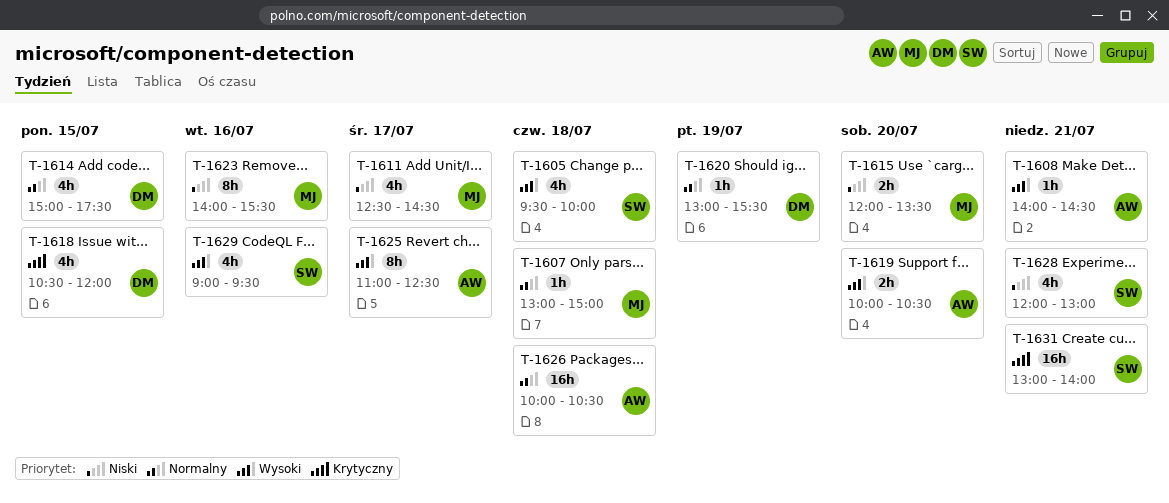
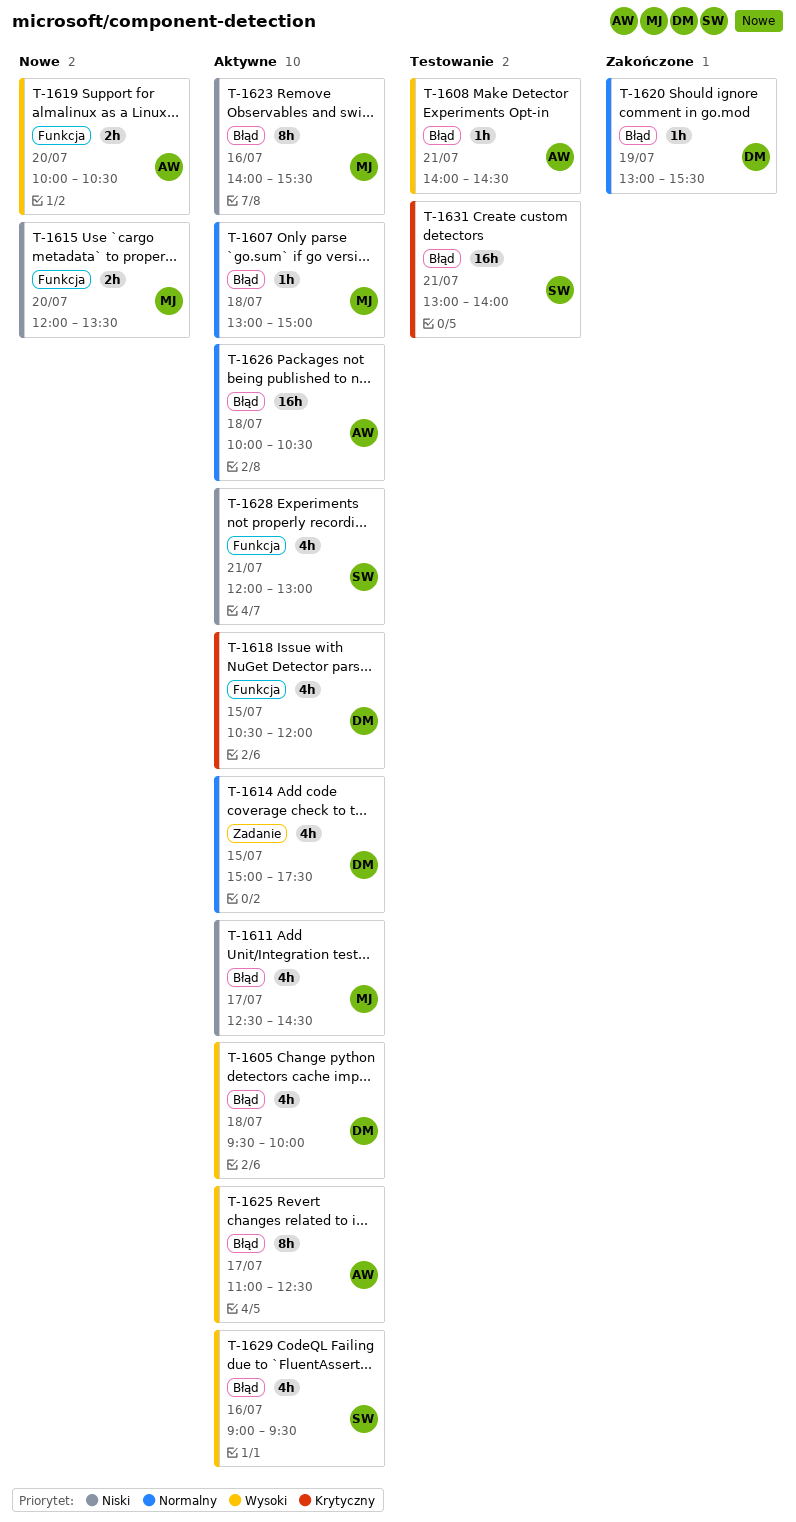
T-1605, owner: SW -> DM

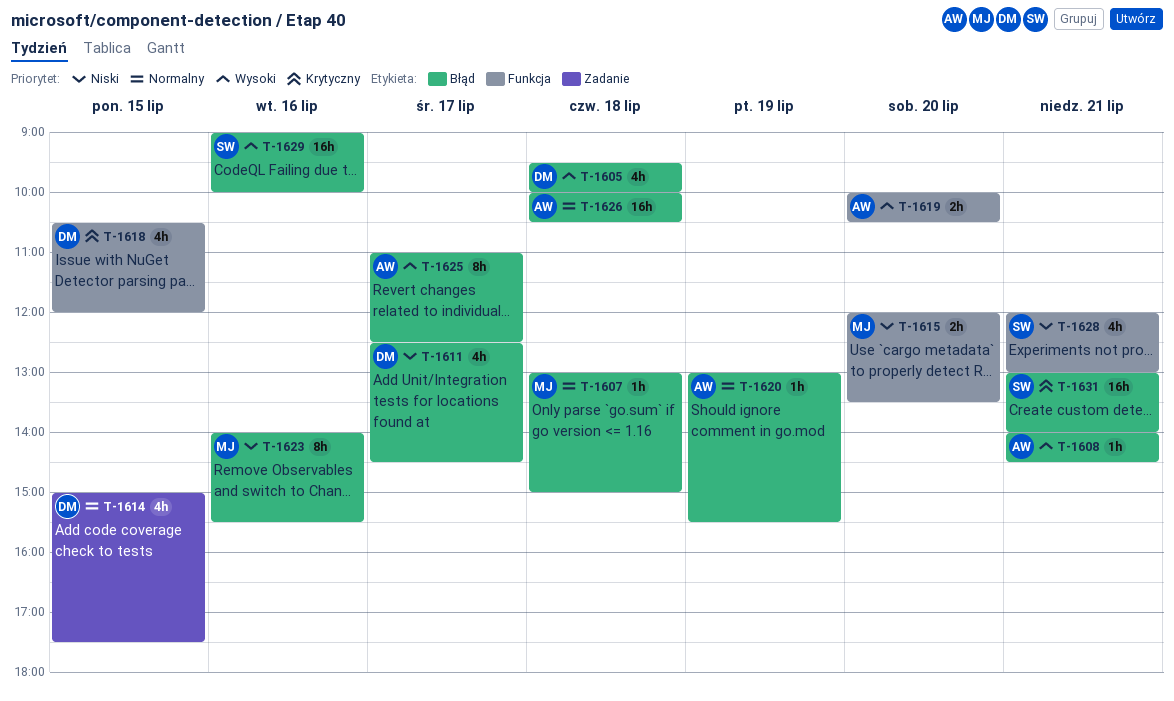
T-1611, owner: MJ -> DM
T-1620, owner: DM -> AW
T-1629, estimate: 4h -> 16h
T-1629, ends: 09:30 -> 10:00

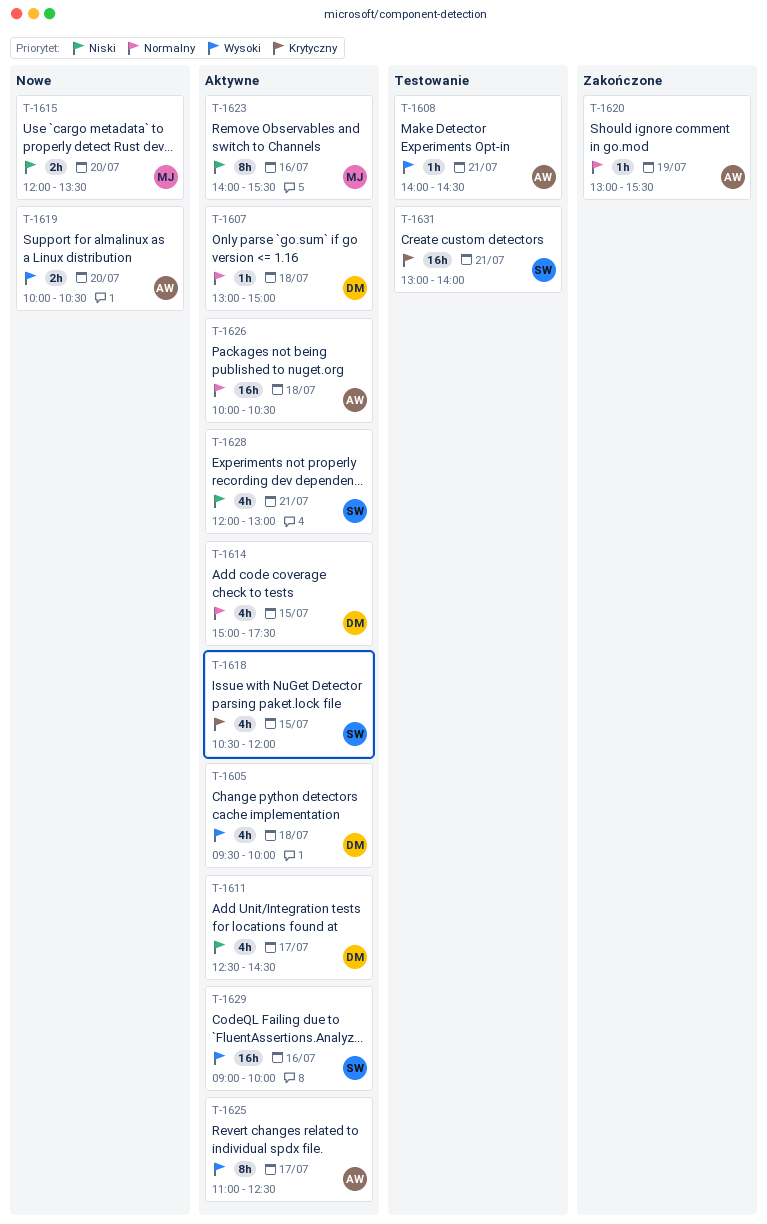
T-1607, owner: MJ -> DM
T-1618, owner: DM -> SW

